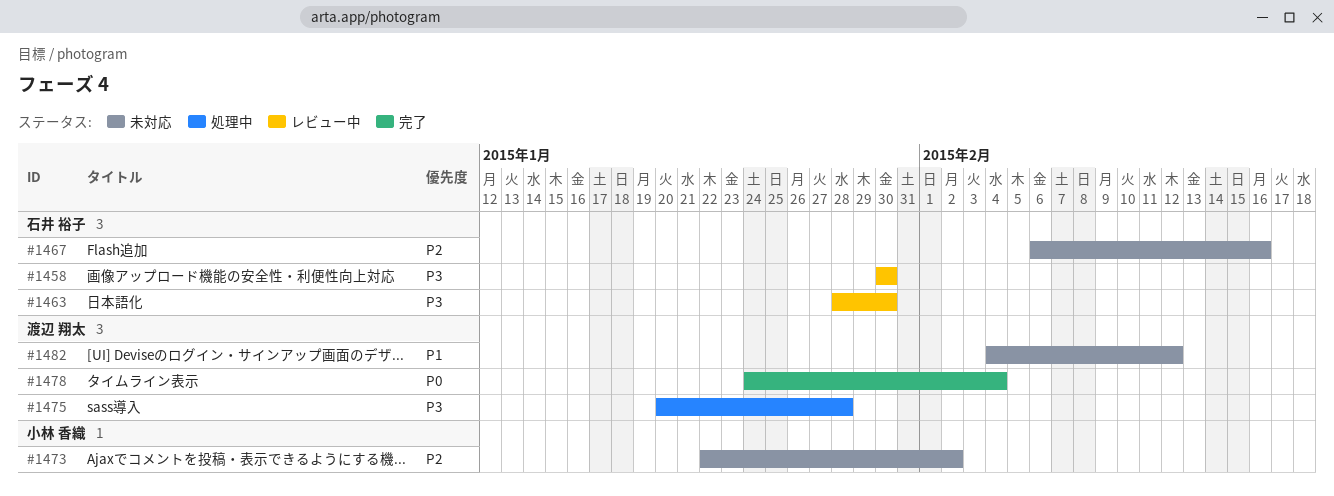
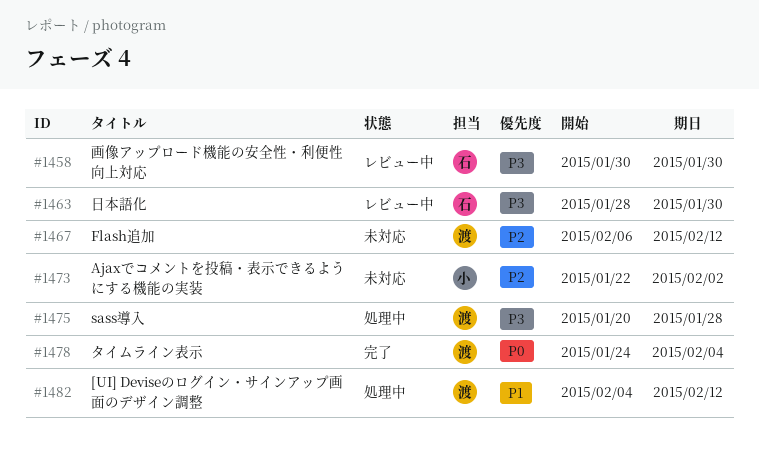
#1467, owner: 石井 裕子 -> 渡辺 翔太
#1467, due: Feb 16 -> Feb 12
#1482, status: 未対応 -> 処理中

